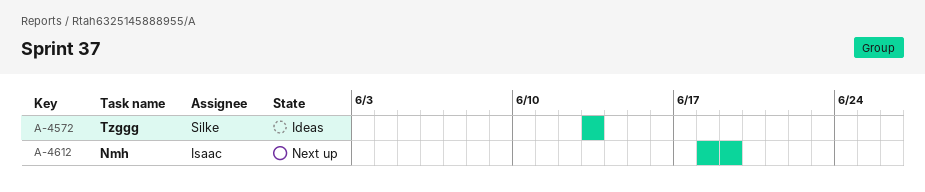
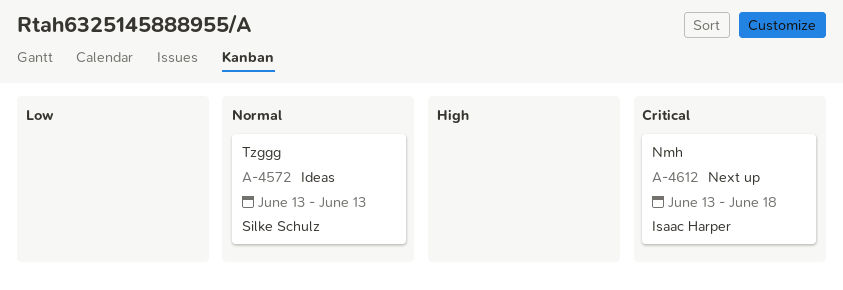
A-4612, start: Jun 18 -> Jun 13
A-4612, due: Jun 19 -> Jun 18

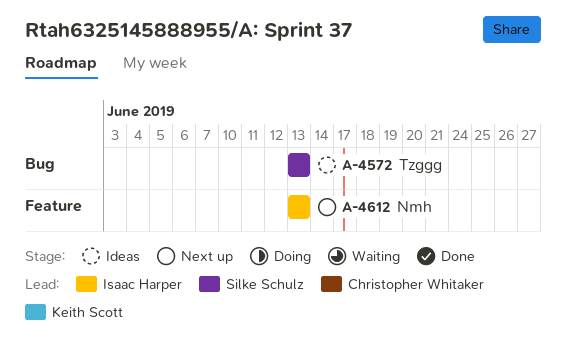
A-4612, due: Jun 18 -> Jun 13

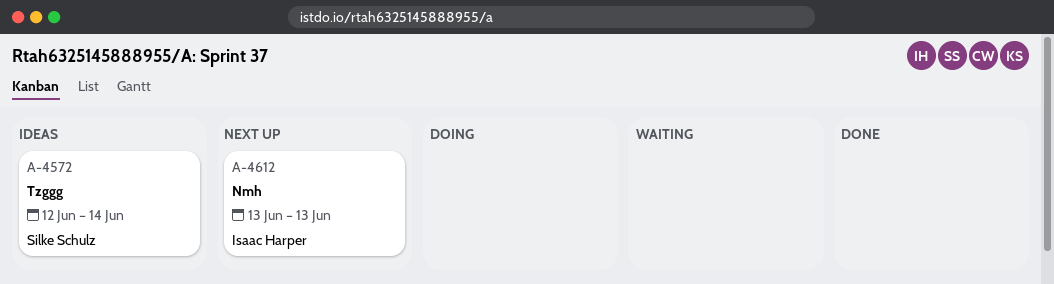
A-4572, start: Jun 13 -> Jun 12
A-4572, due: Jun 13 -> Jun 14

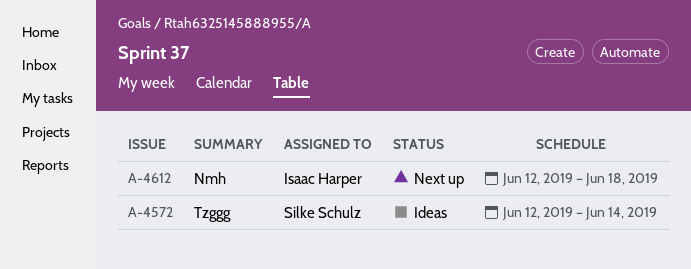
A-4612, start: Jun 13 -> Jun 12
A-4612, due: Jun 13 -> Jun 18

